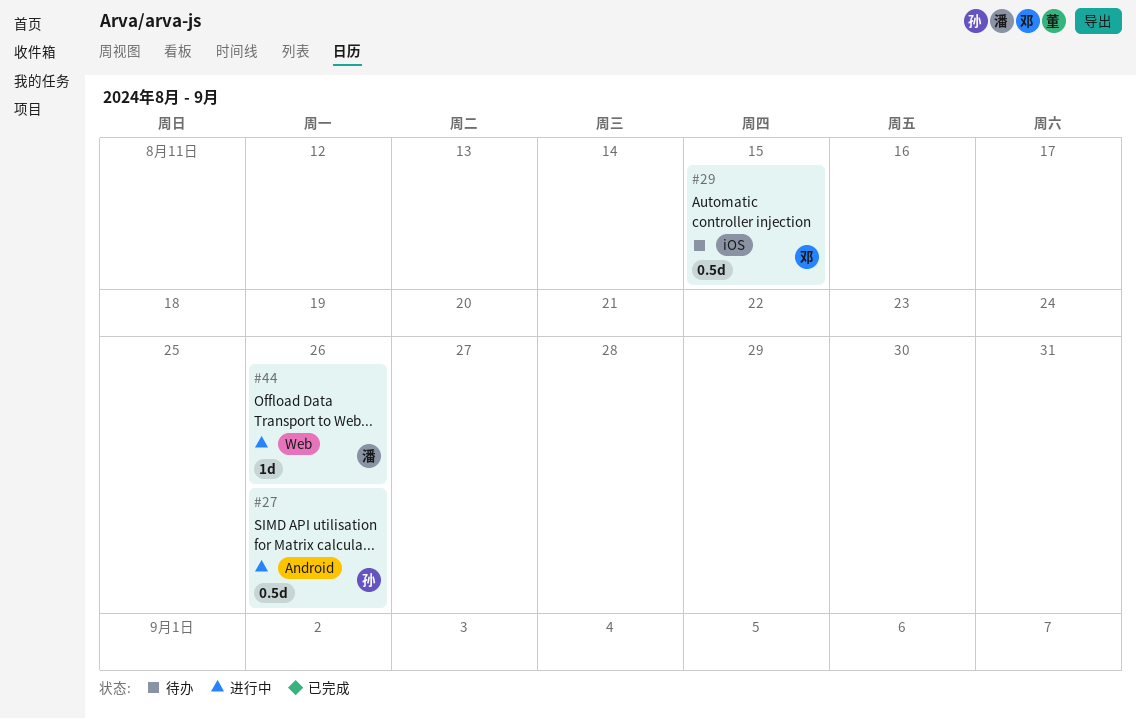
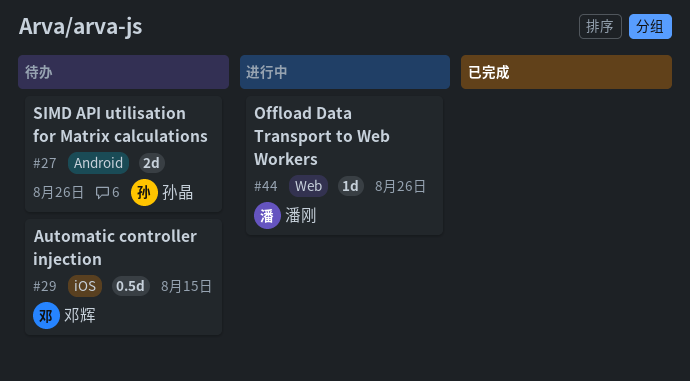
#27, status: 进行中 -> 待办
#27, estimate: 0.5d -> 2d

